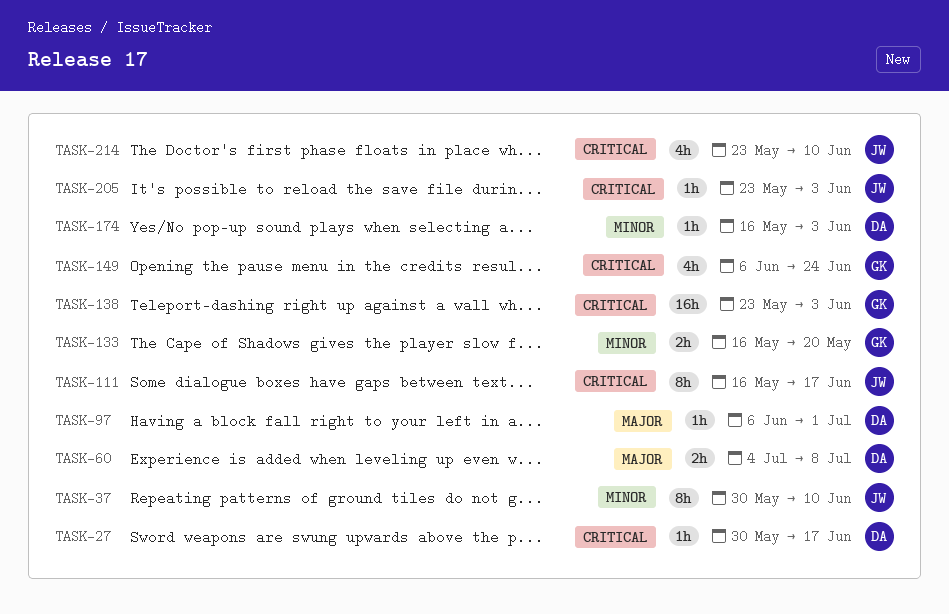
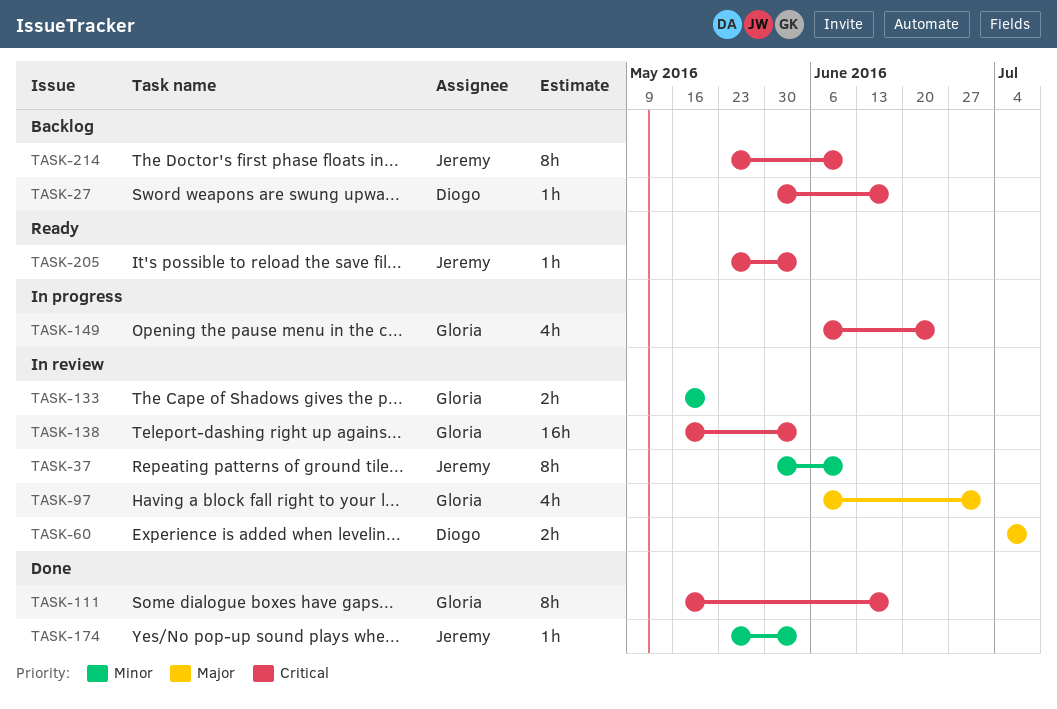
TASK-97, owner: Diogo -> Gloria
TASK-97, estimate: 1h -> 4h
TASK-111, owner: Jeremy -> Gloria
TASK-138, start: May 23 -> May 16
TASK-174, owner: Diogo -> Jeremy
TASK-174, start: May 16 -> May 23
TASK-214, estimate: 4h -> 8h

